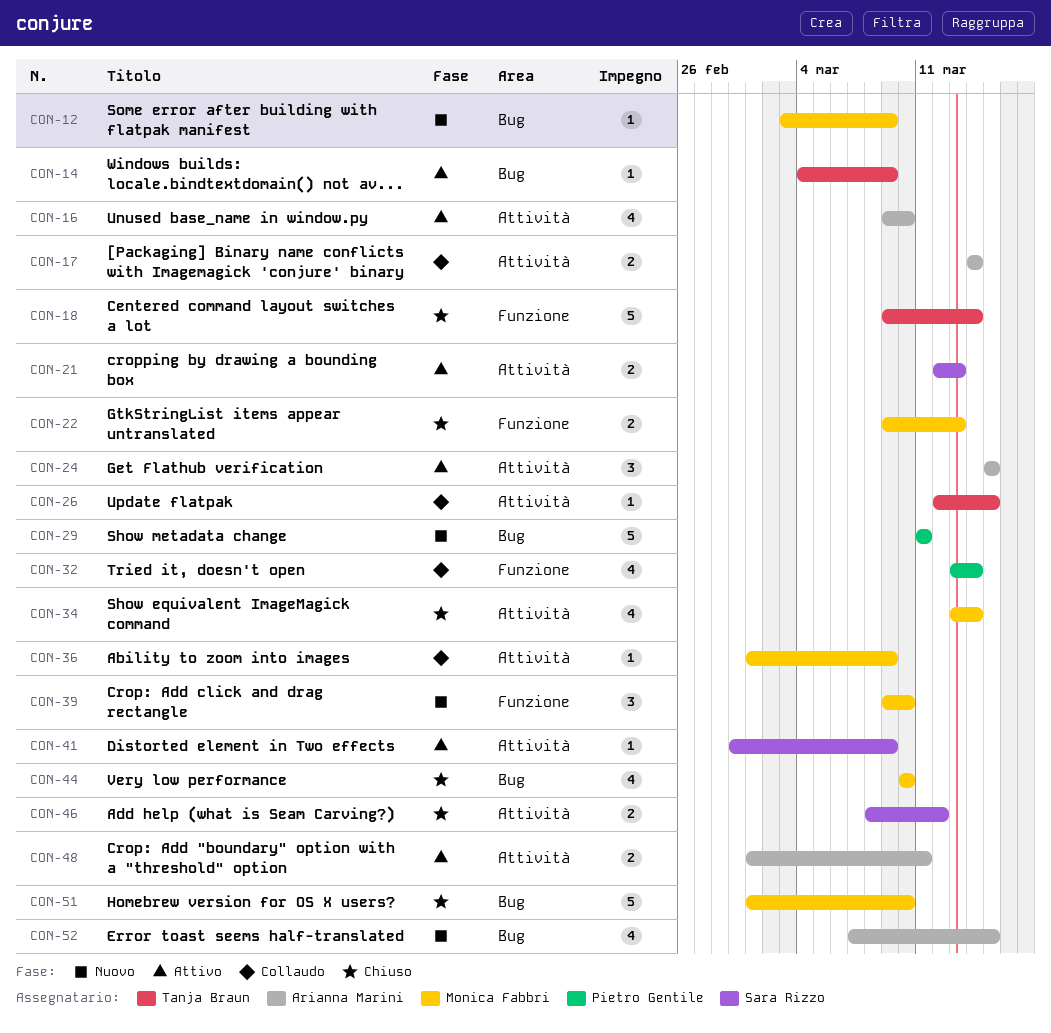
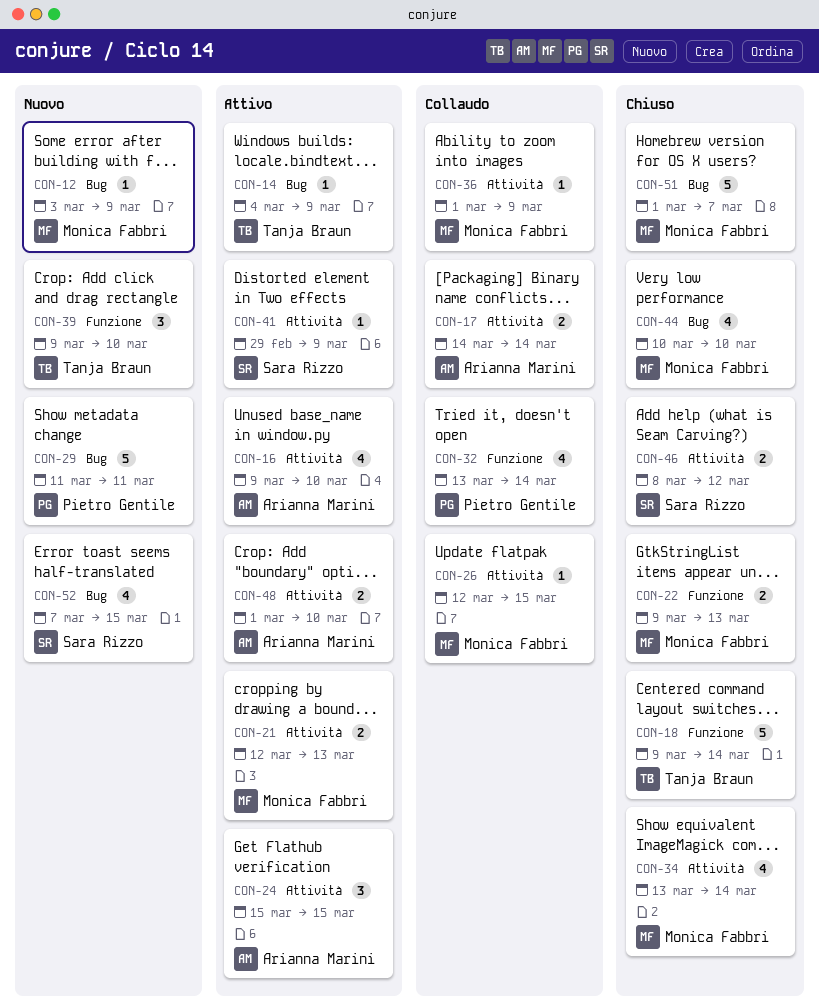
CON-21, owner: Sara Rizzo -> Monica Fabbri
CON-26, owner: Tanja Braun -> Monica Fabbri
CON-39, owner: Monica Fabbri -> Tanja Braun
CON-48, due: Mar 11 -> Mar 10
CON-51, due: Mar 10 -> Mar 7
CON-52, owner: Arianna Marini -> Sara Rizzo

